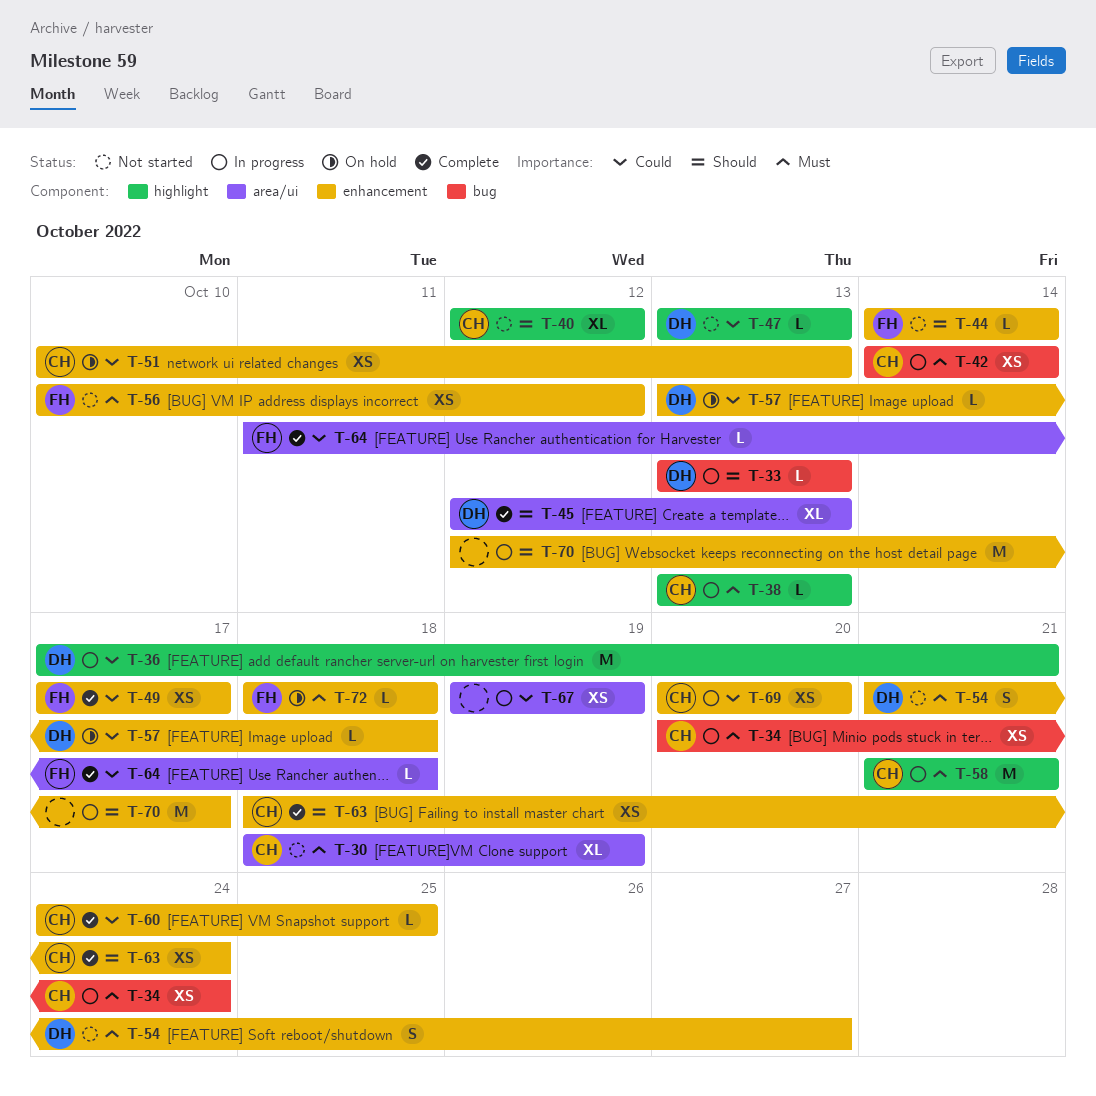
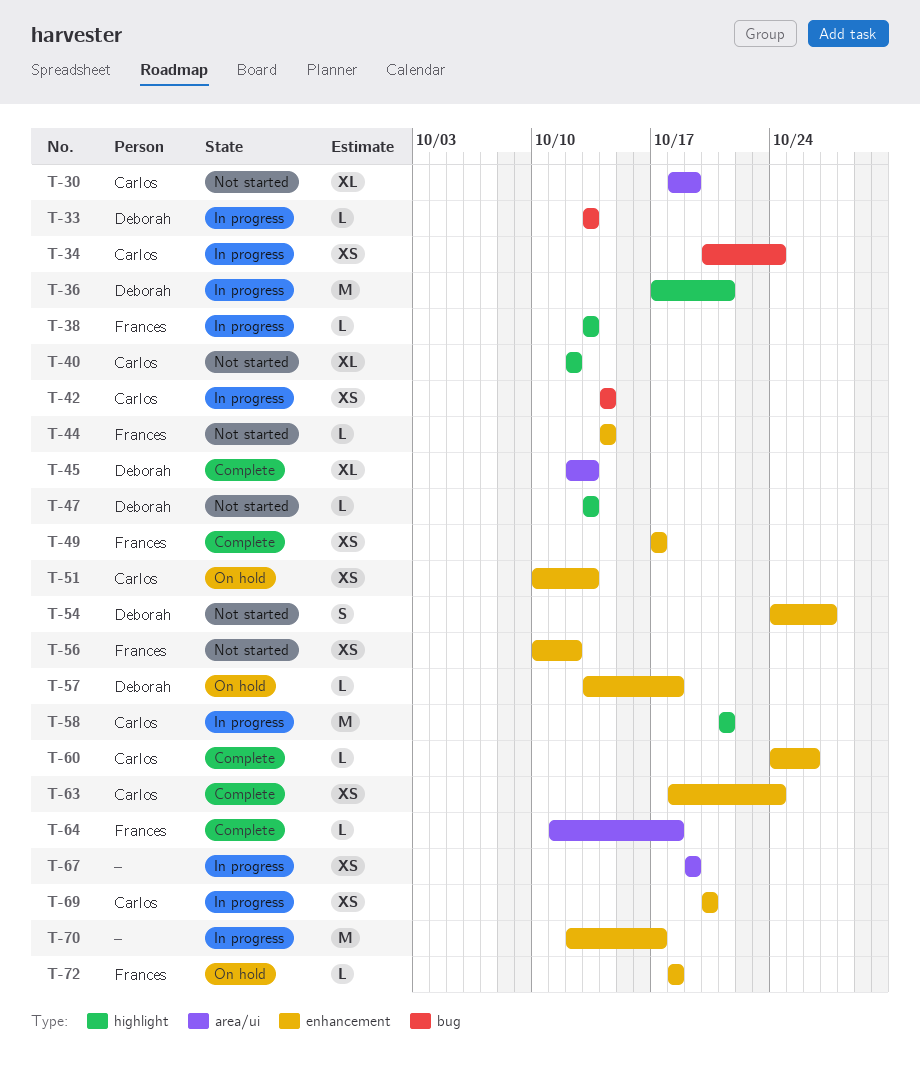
T-38, owner: Carlos -> Frances
T-54, start: Oct 21 -> Oct 24
T-60, due: Oct 25 -> Oct 26

